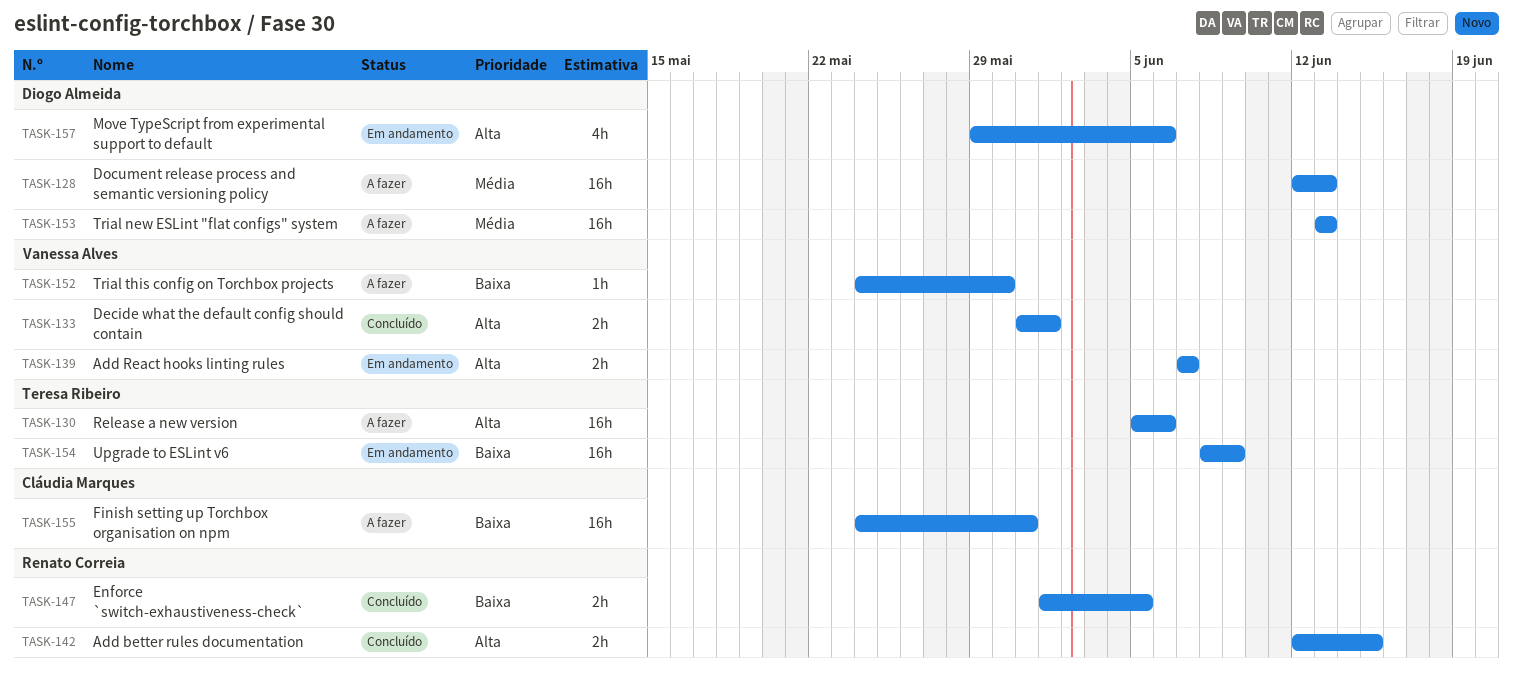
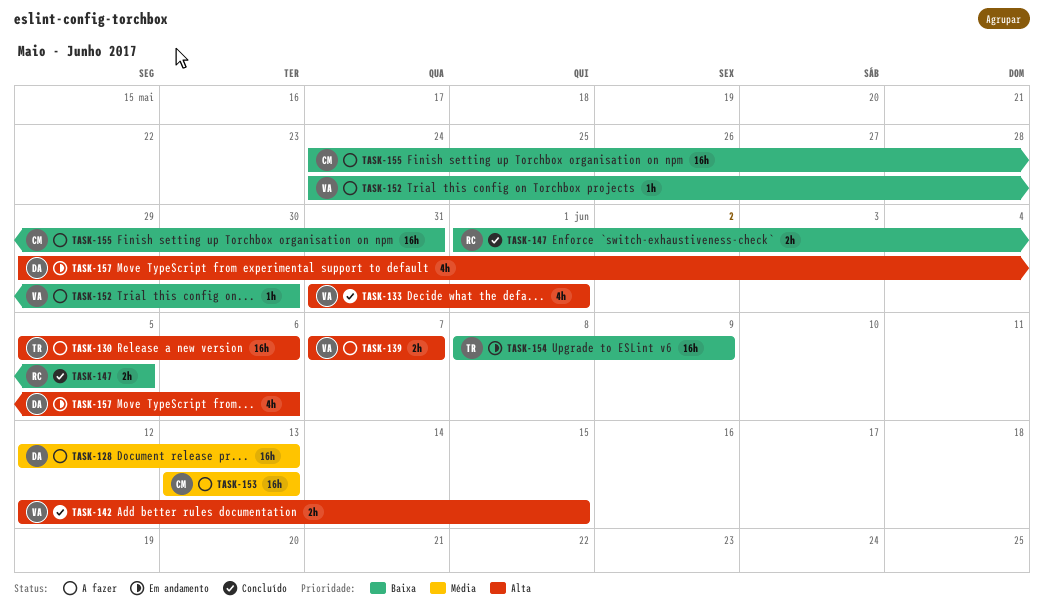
TASK-133, estimate: 2h -> 4h
TASK-139, status: Em andamento -> A fazer
TASK-142, owner: Renato Correia -> Vanessa Alves
TASK-153, owner: Diogo Almeida -> Cláudia Marques

